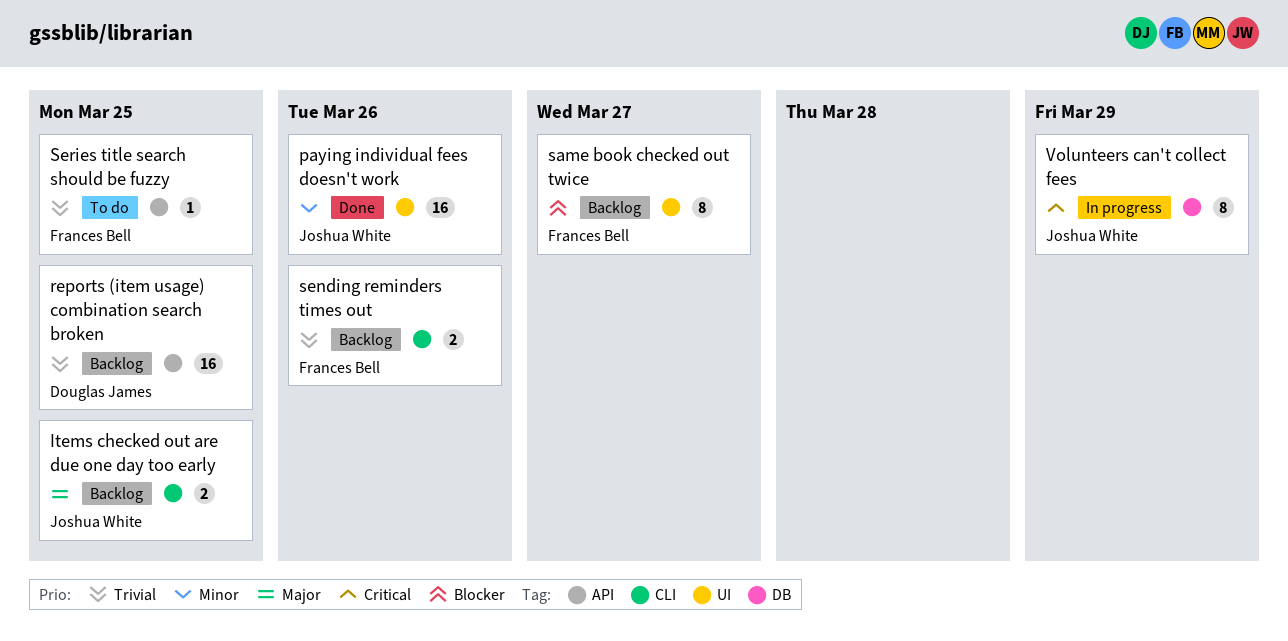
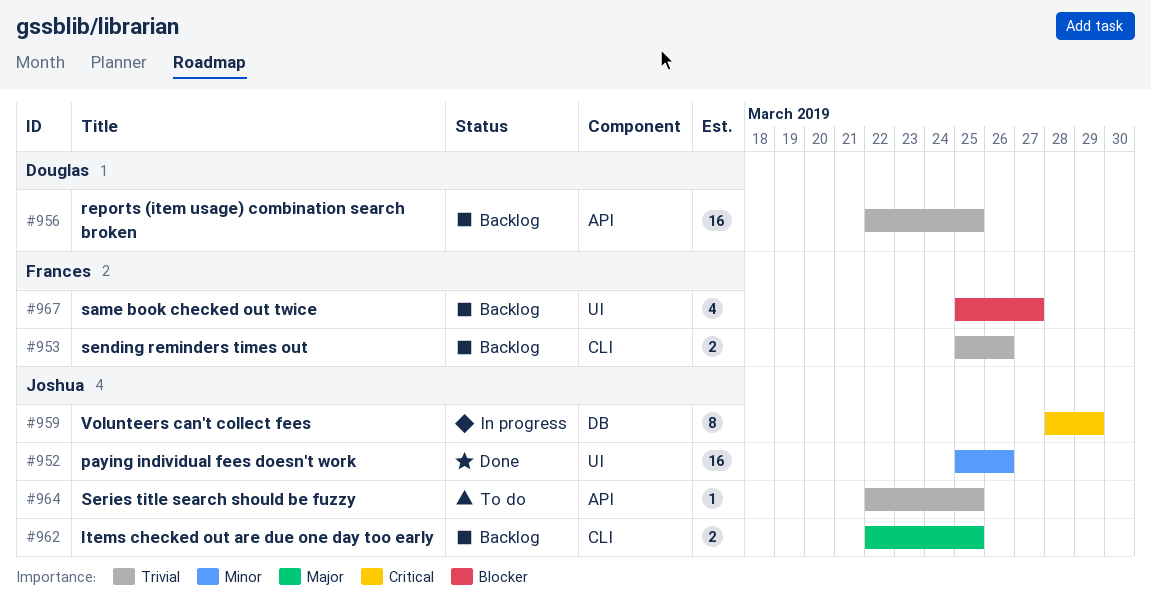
same book checked out twice, estimate: 8 -> 4
Series title search should be fuzzy, owner: Frances Bell -> Joshua White

